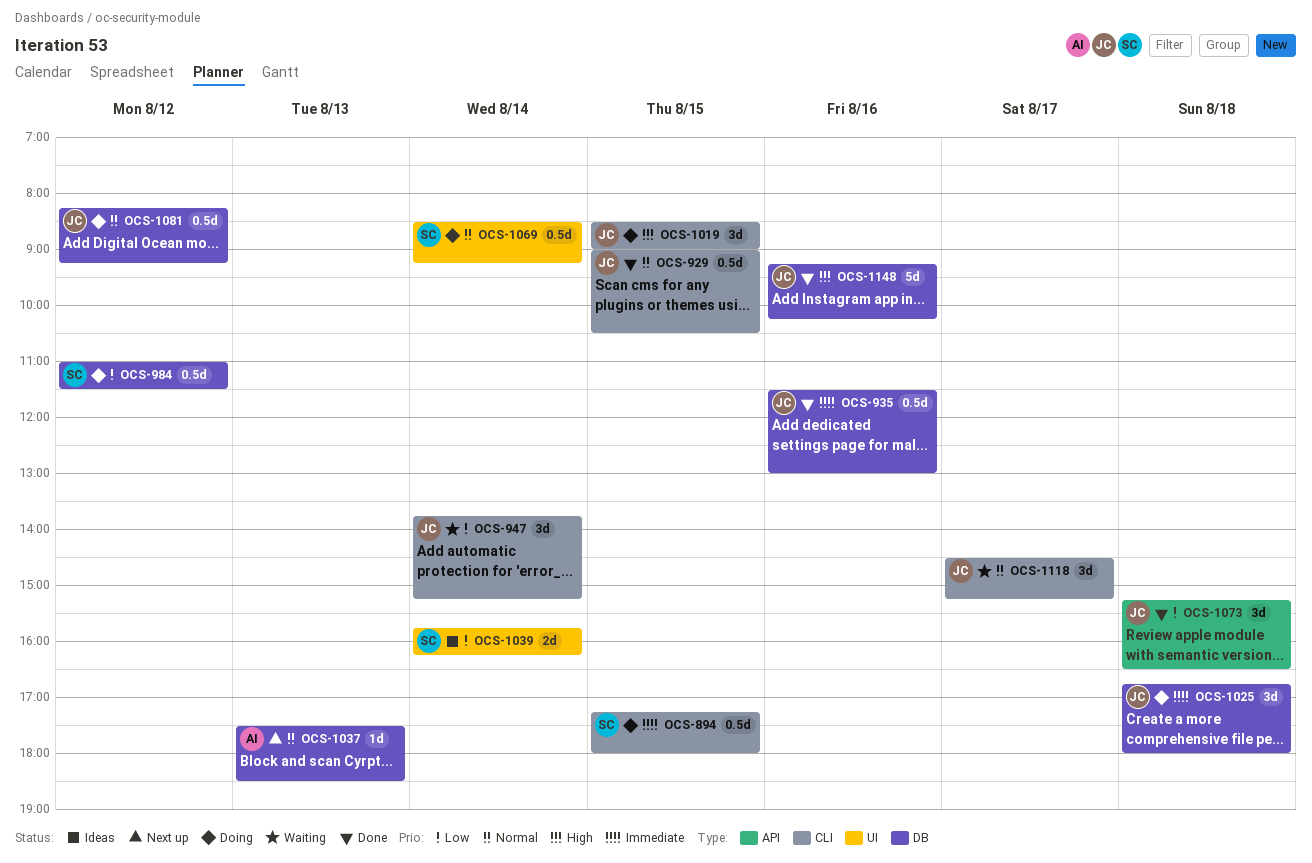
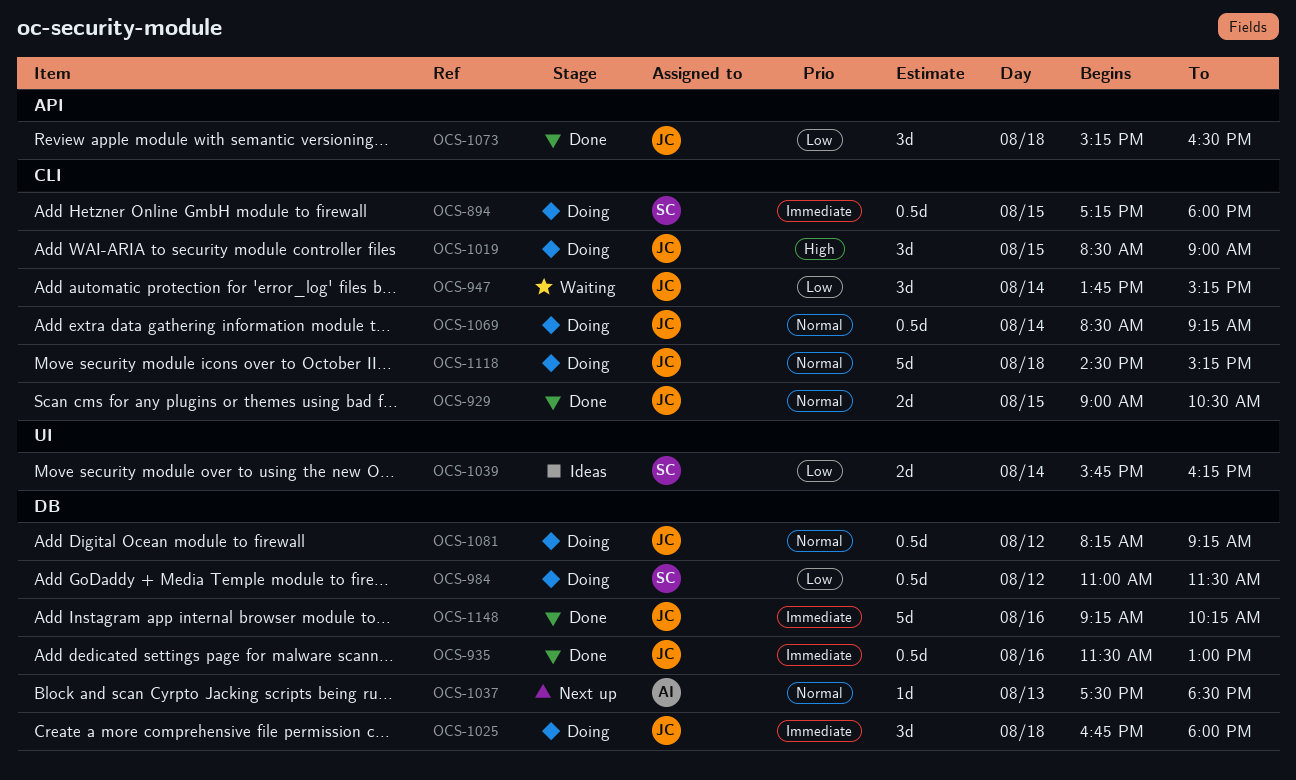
OCS-929, estimate: 0.5d -> 2d
OCS-1069, owner: SC -> JC
OCS-1069, label: UI -> CLI
OCS-1118, status: Waiting -> Doing
OCS-1118, estimate: 3d -> 5d
OCS-1118, day: Aug 17 -> Aug 18
OCS-1148, priority: High -> Immediate

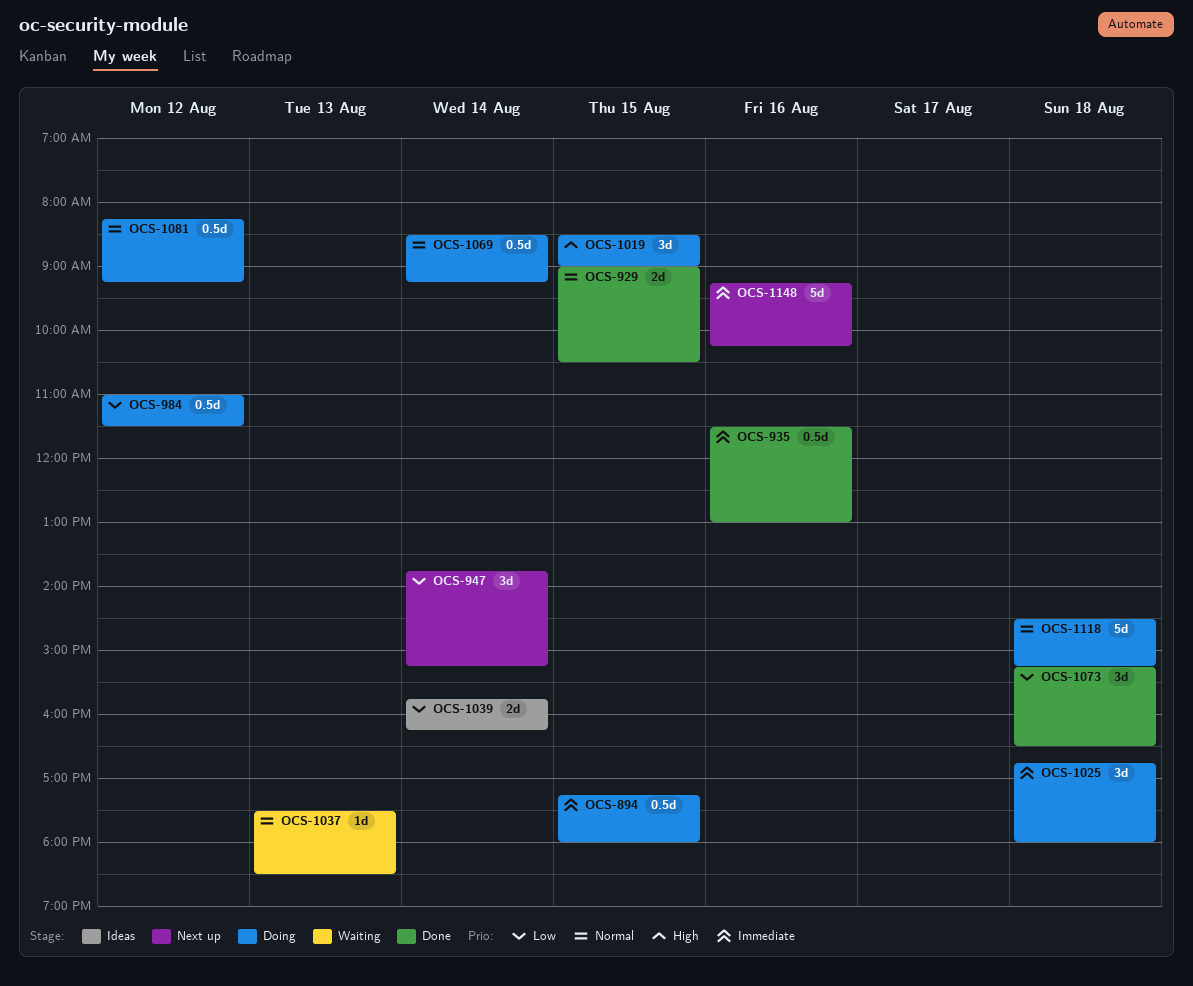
OCS-947, status: Waiting -> Next up
OCS-1037, status: Next up -> Waiting
OCS-1148, status: Done -> Next up

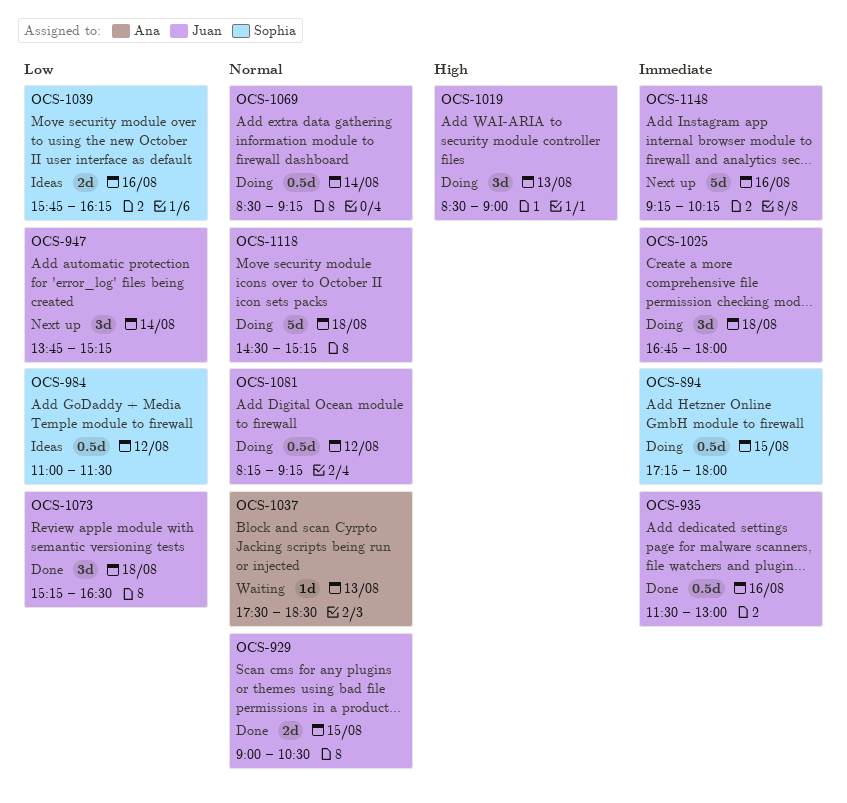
OCS-984, status: Doing -> Ideas
OCS-1019, day: Aug 15 -> Aug 13
OCS-1039, day: Aug 14 -> Aug 16

